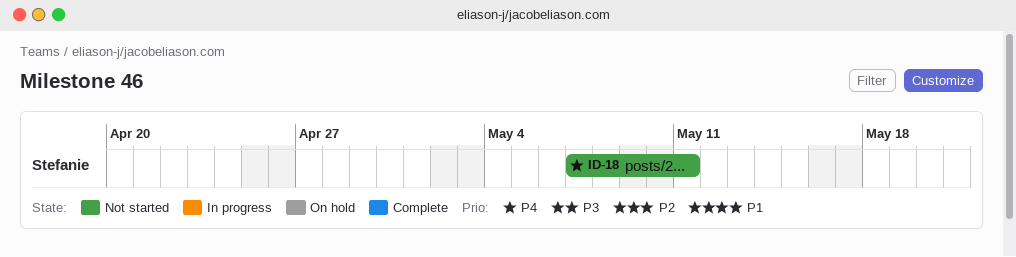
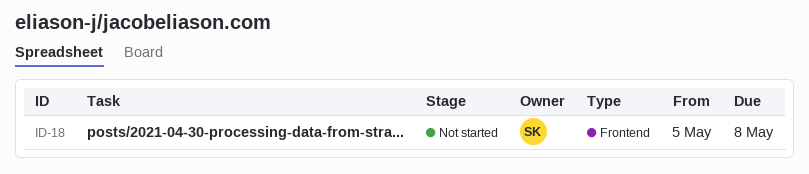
ID-18, start: May 7 -> May 5
ID-18, due: May 11 -> May 8

